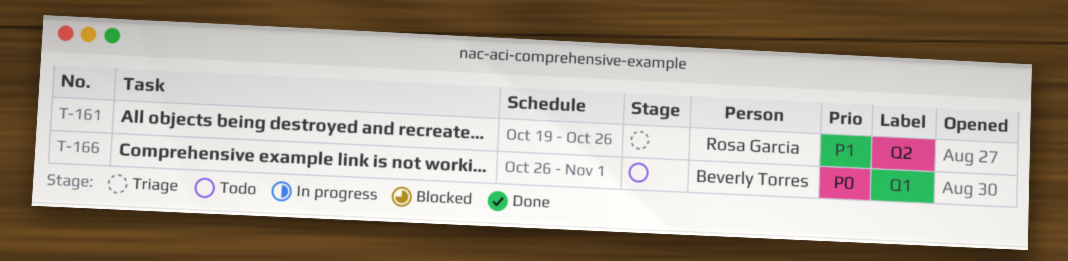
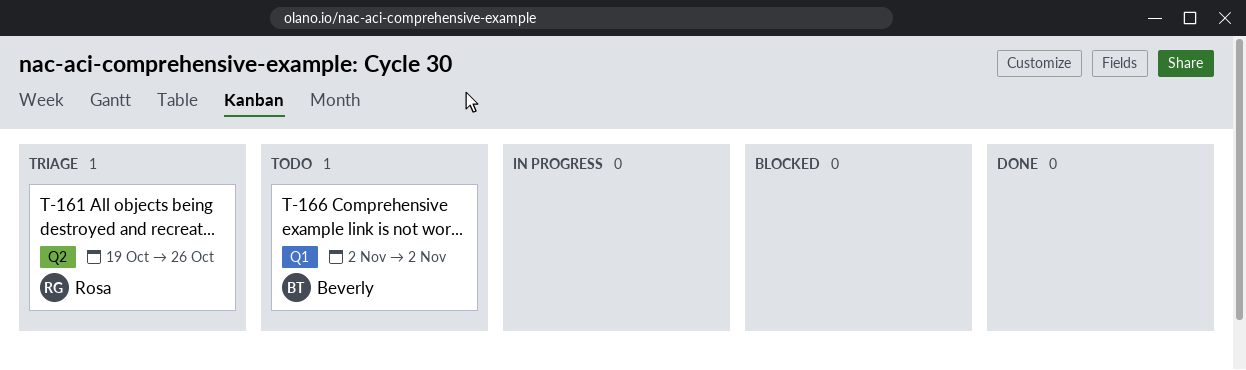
T-166, start: Oct 26 -> Nov 2
T-166, due: Nov 1 -> Nov 2

